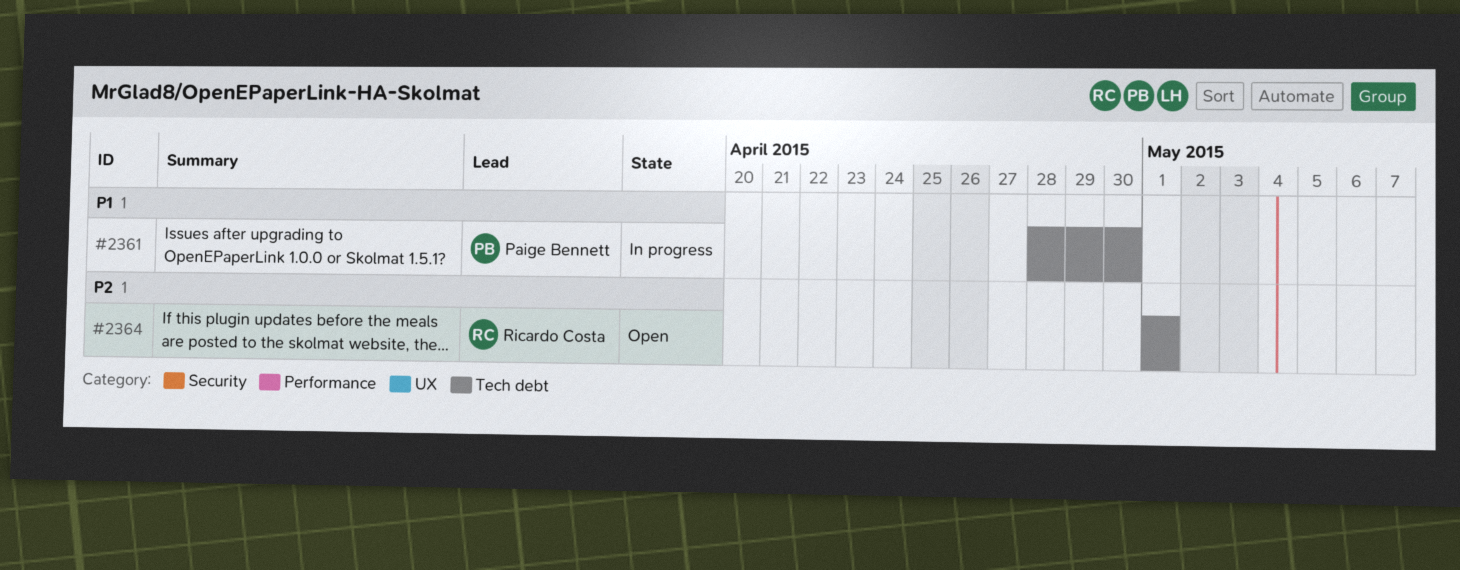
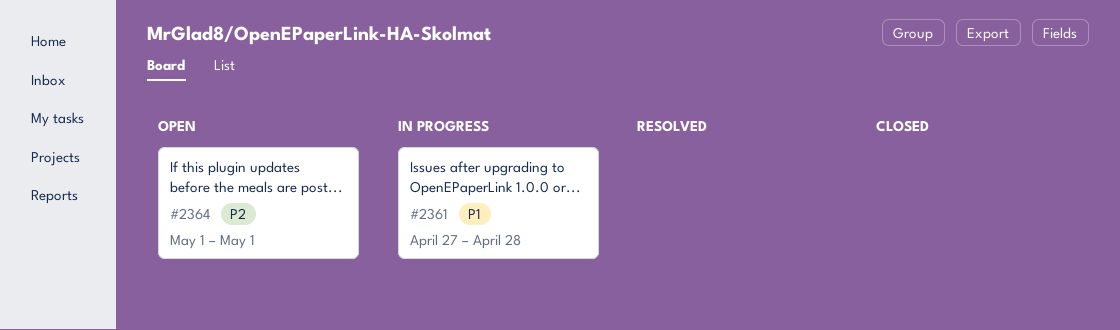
#2361, start: Apr 28 -> Apr 27
#2361, due: Apr 30 -> Apr 28

